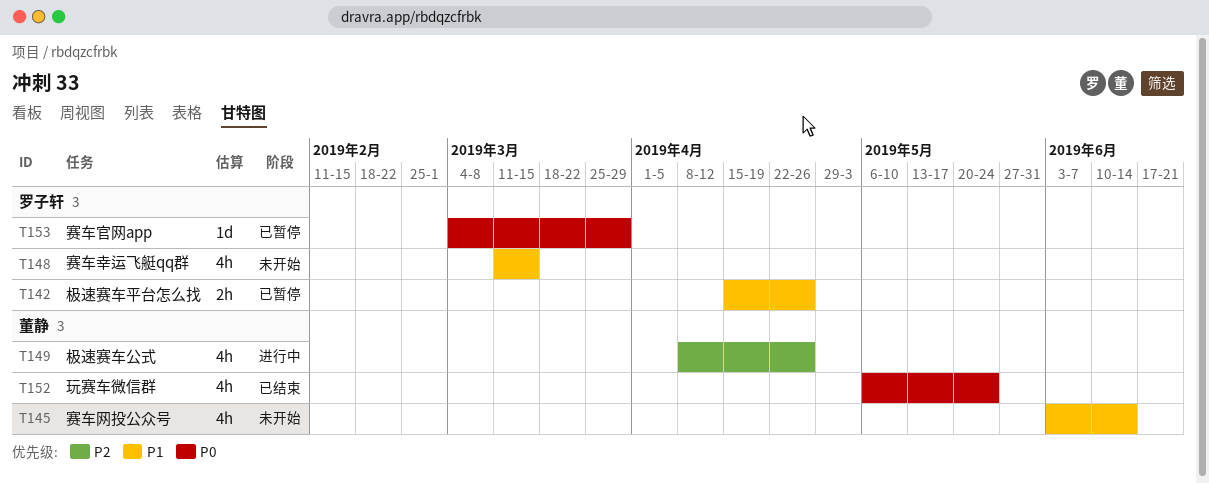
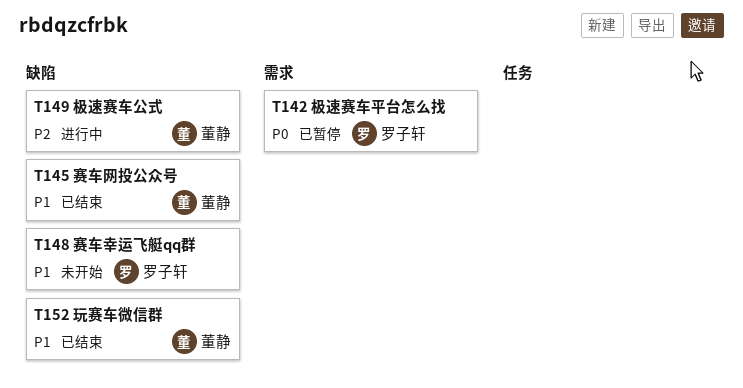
T142, priority: P1 -> P0
T145, status: 未开始 -> 已结束
T152, priority: P0 -> P1
T153: present -> none

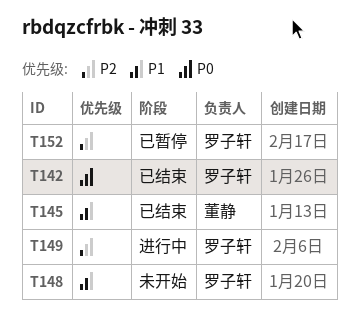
T142, status: 已暂停 -> 已结束
T149, owner: 董静 -> 罗子轩
T152, status: 已结束 -> 已暂停
T152, owner: 董静 -> 罗子轩
T152, priority: P1 -> P2

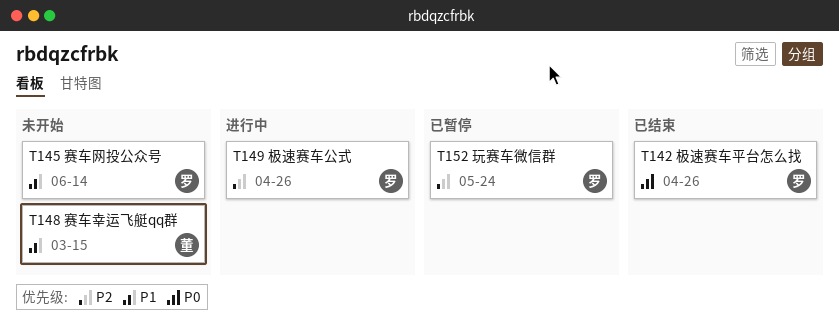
T145, status: 已结束 -> 未开始
T145, owner: 董静 -> 罗子轩
T148, owner: 罗子轩 -> 董静

